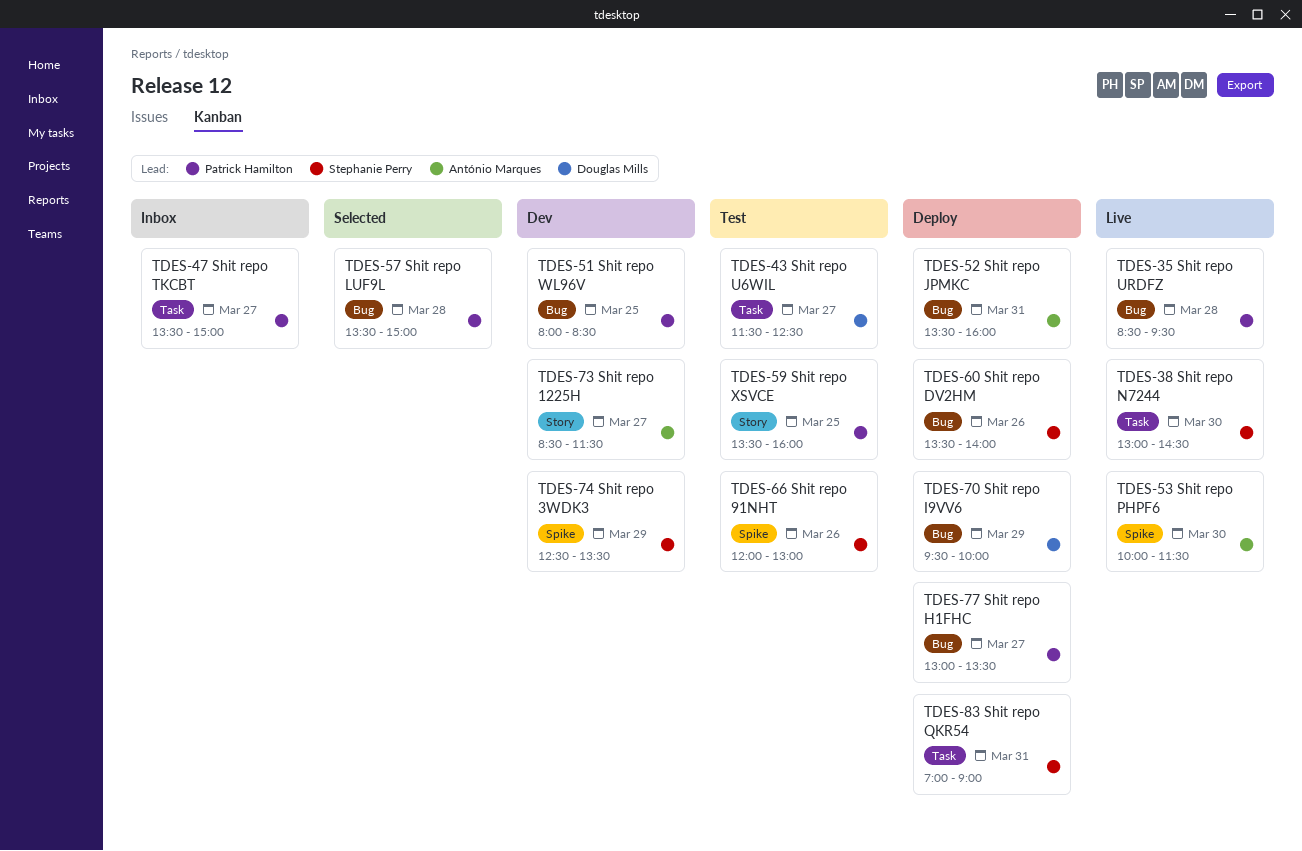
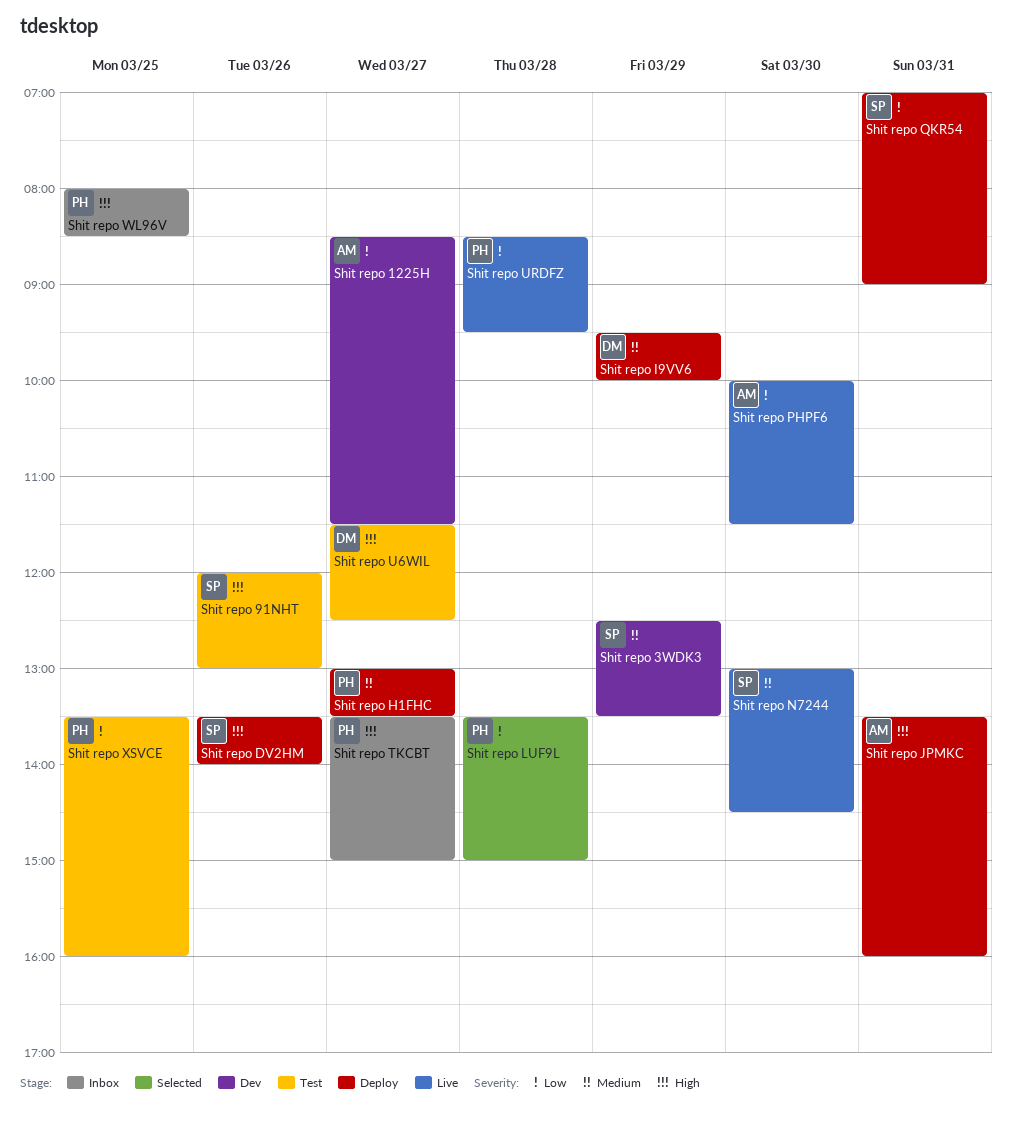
Shit repo WL96V, status: Dev -> Inbox

